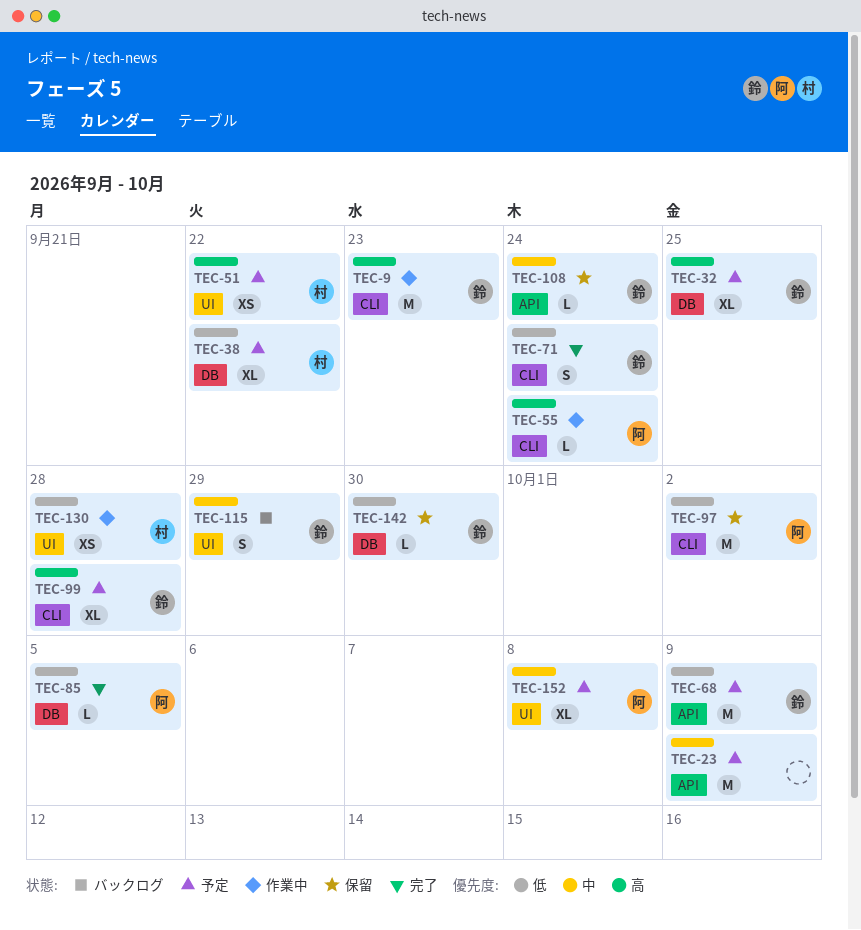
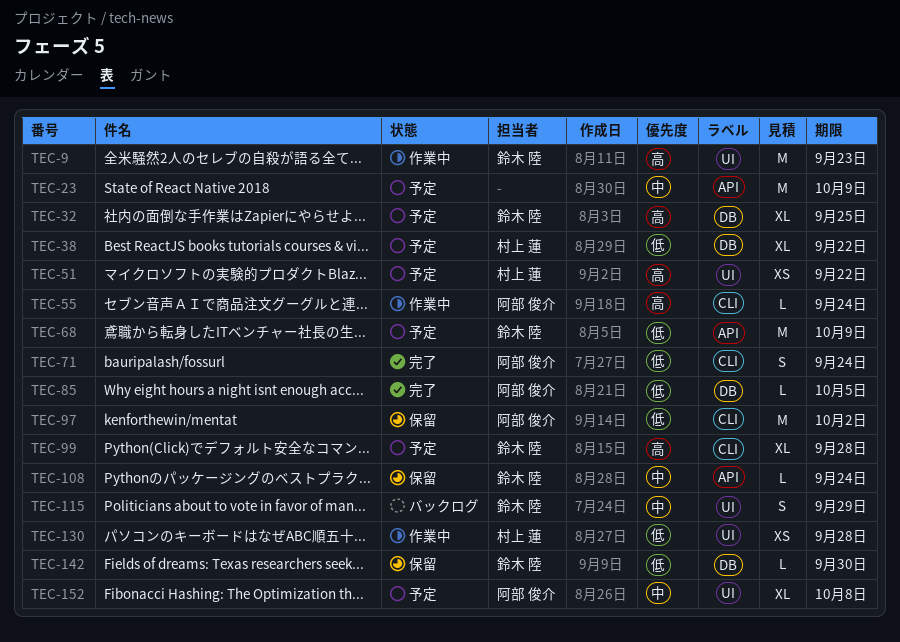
TEC-9, label: CLI -> UI
TEC-71, owner: 鈴木 陸 -> 阿部 俊介

